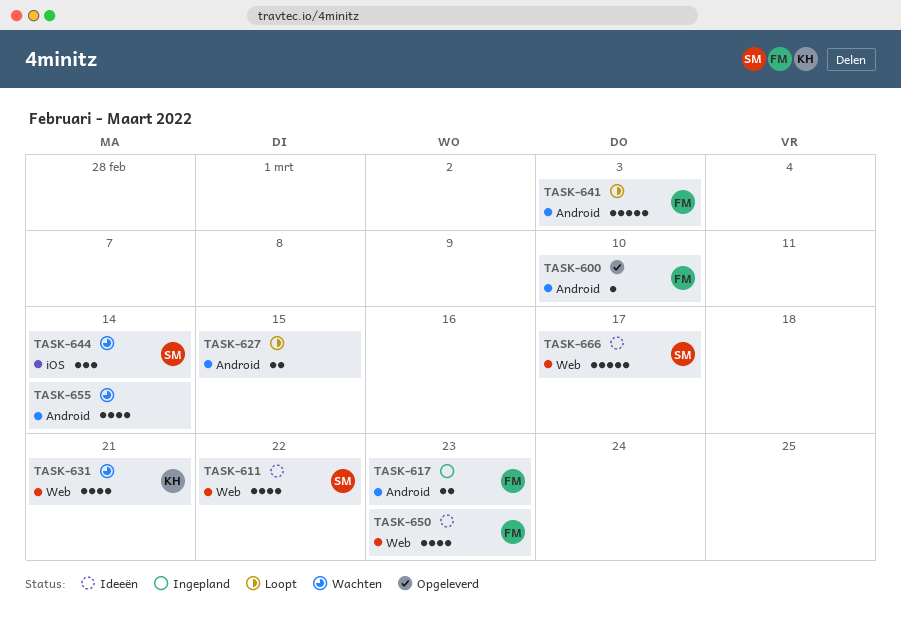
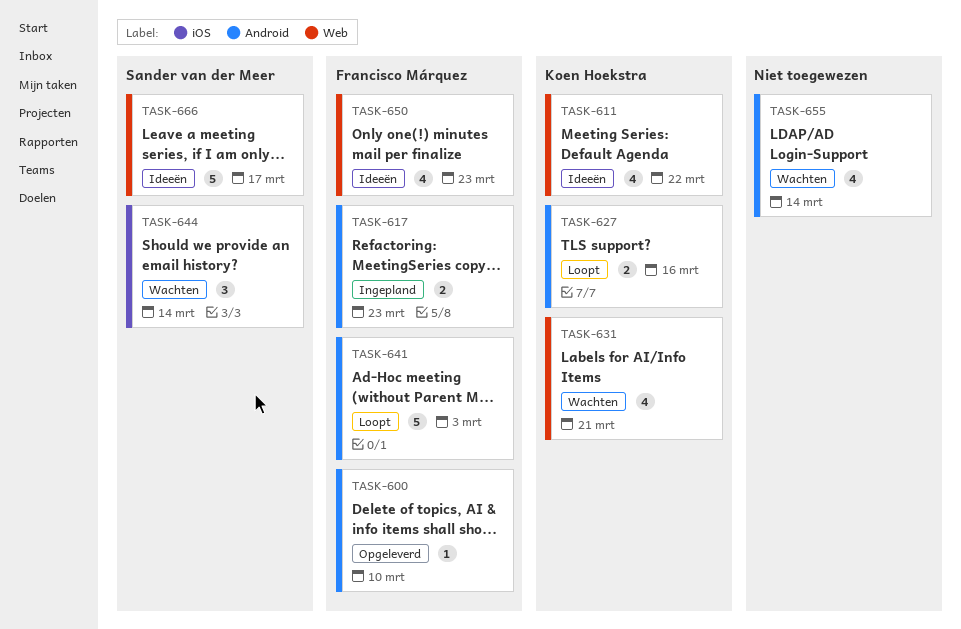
TASK-611, owner: Sander van der Meer -> Koen Hoekstra
TASK-627, owner: none -> Koen Hoekstra
TASK-627, due: Mar 15 -> Mar 16

